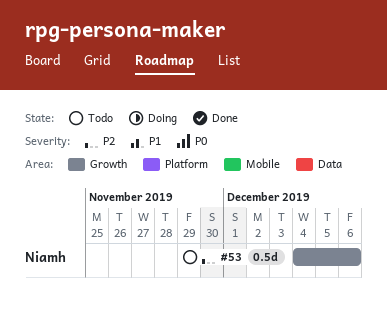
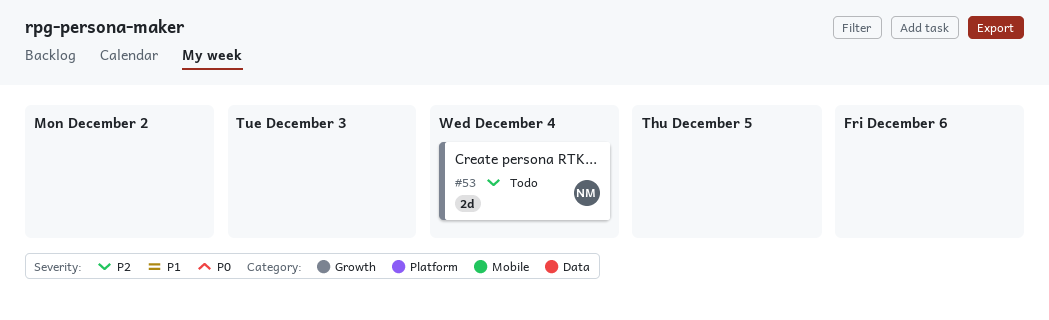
#53, estimate: 0.5d -> 2d
#53, due: Dec 6 -> Dec 4

